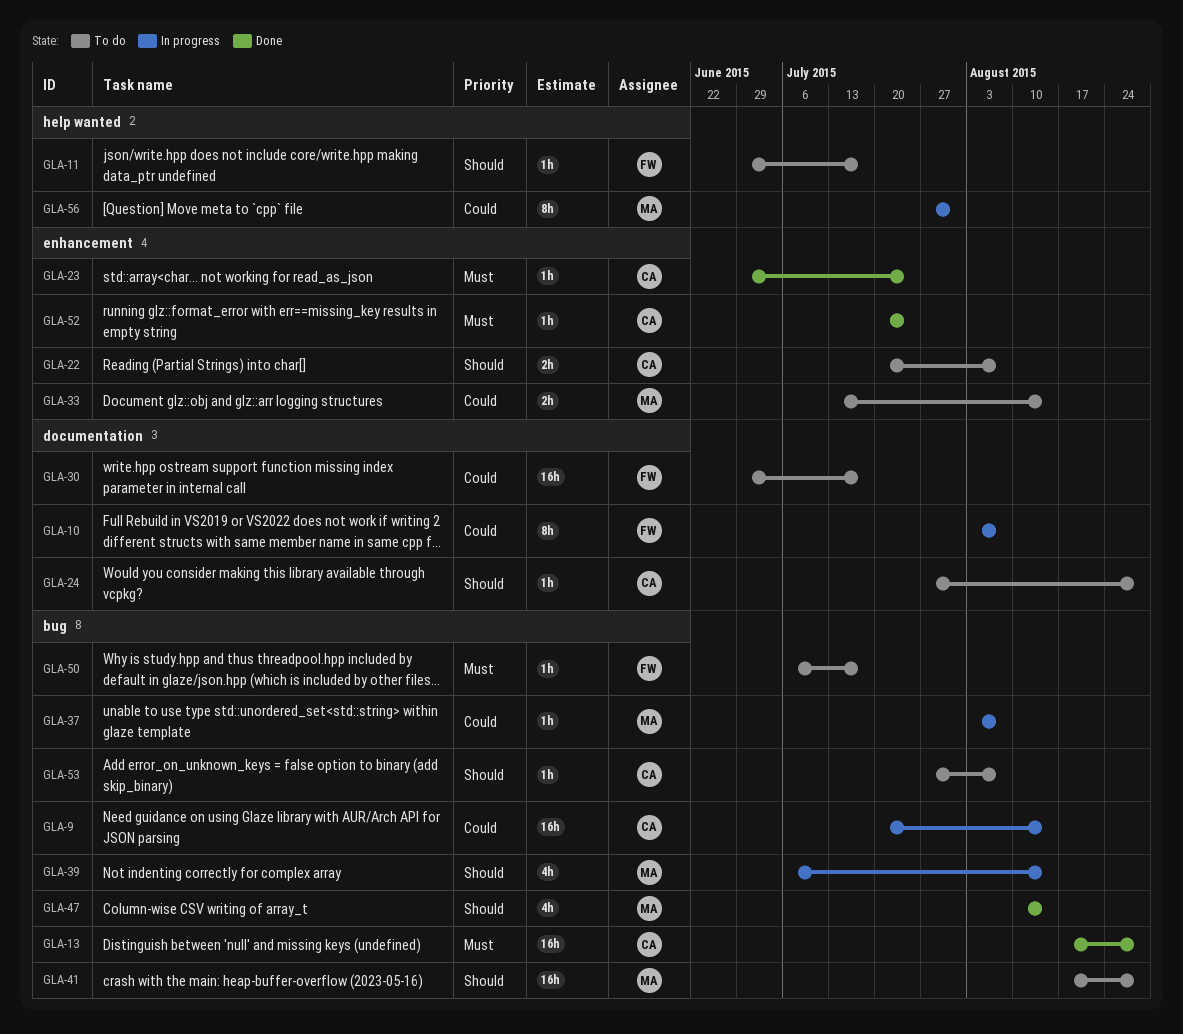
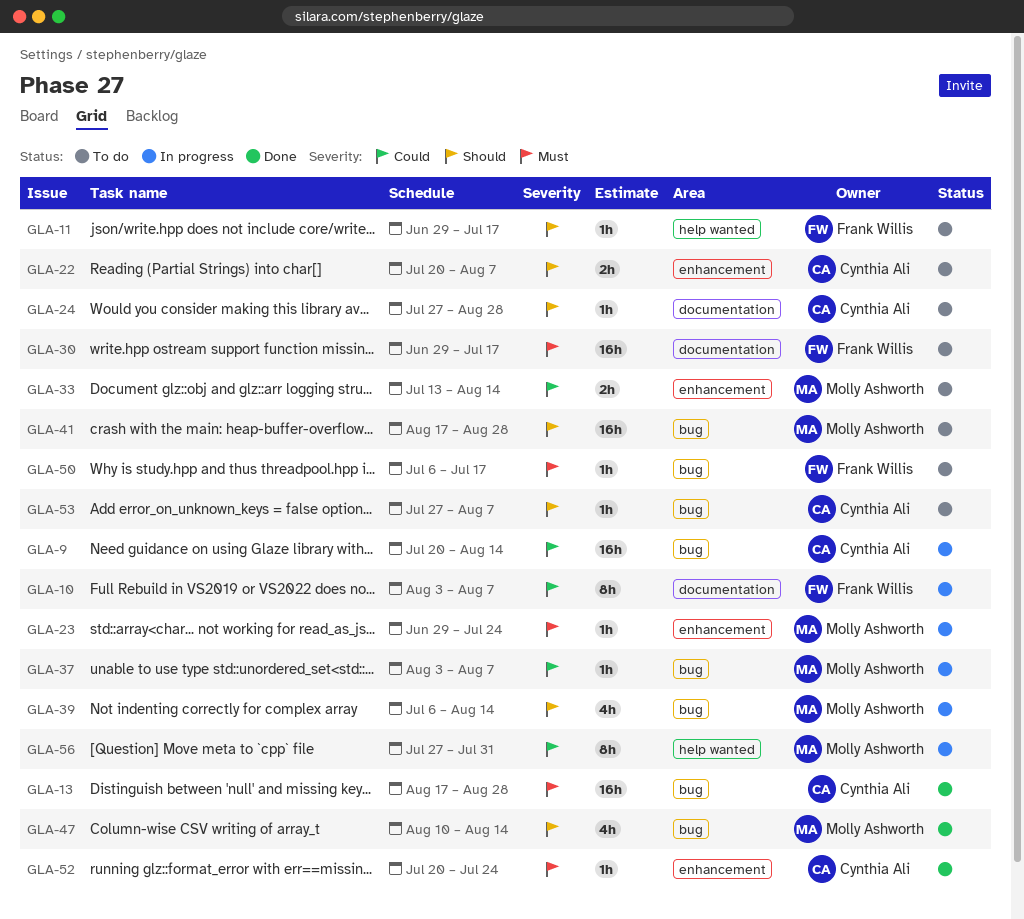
GLA-23, status: Done -> In progress
GLA-23, owner: Cynthia Ali -> Molly Ashworth
GLA-30, priority: Could -> Must

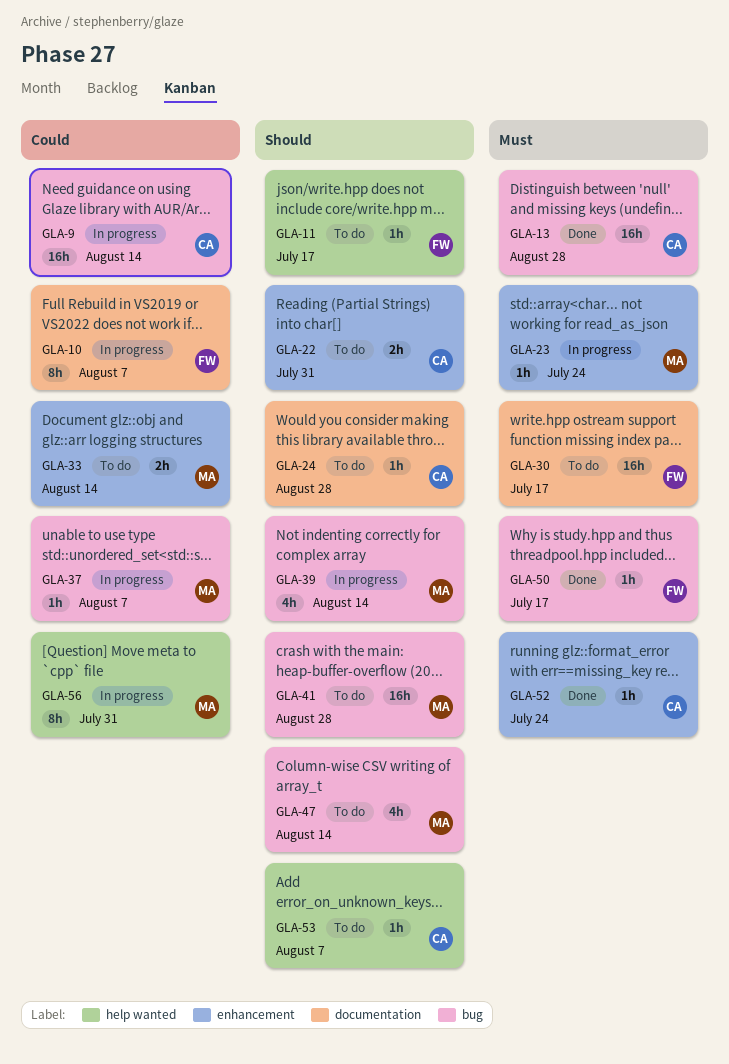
GLA-22, due: Aug 7 -> Jul 31
GLA-47, status: Done -> To do
GLA-50, status: To do -> Done
GLA-53, label: bug -> help wanted

